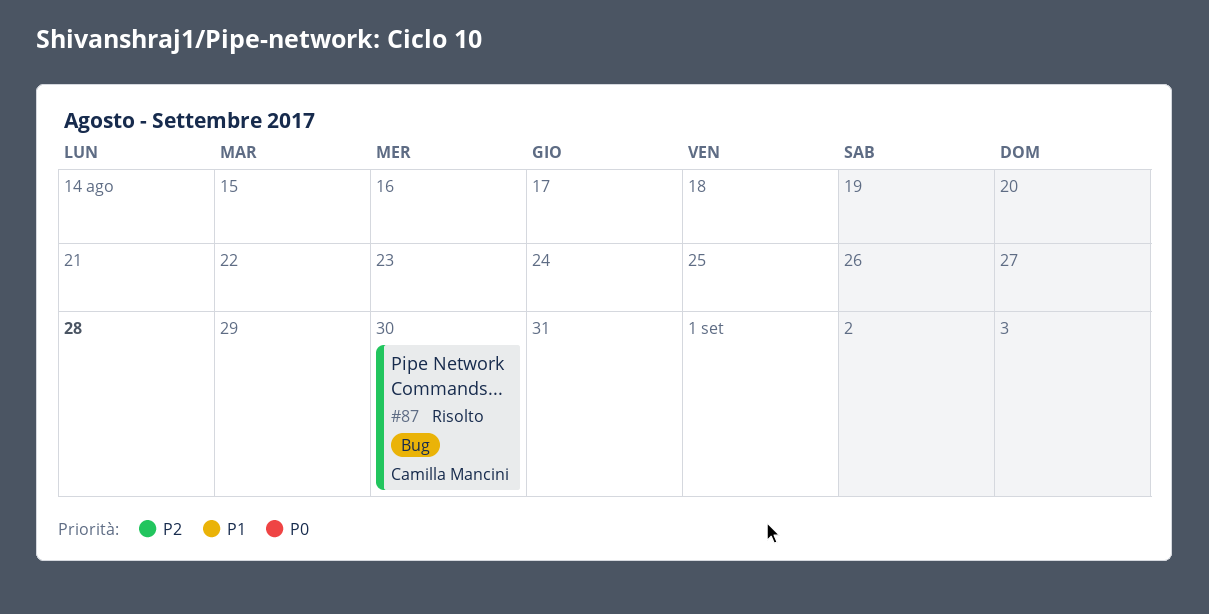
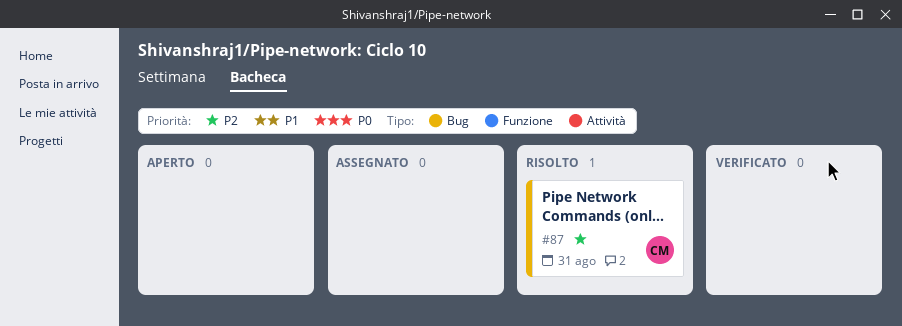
#87, due: Aug 30 -> Aug 31

